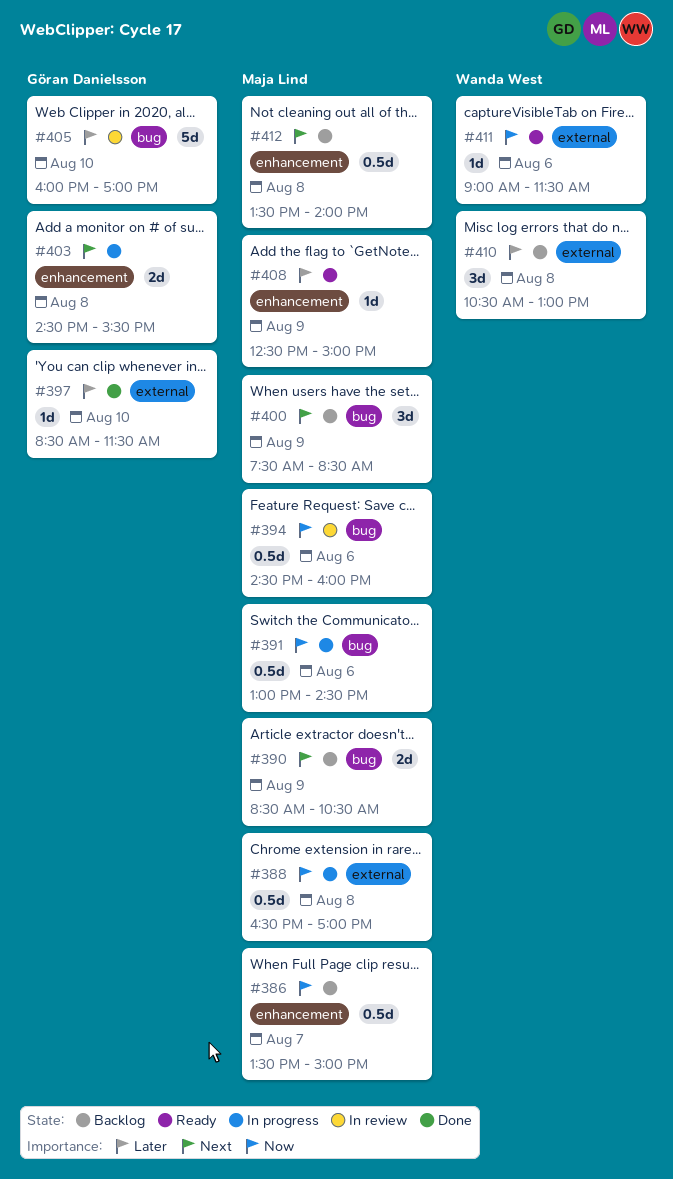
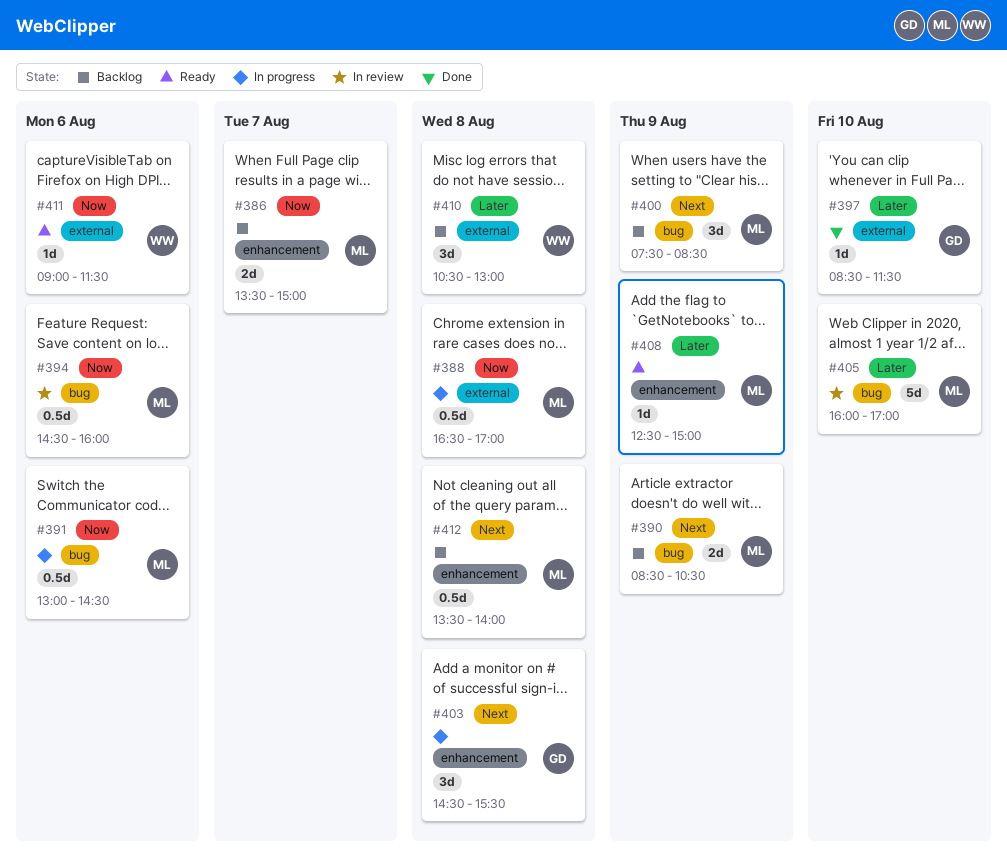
#386, estimate: 0.5d -> 2d
#403, estimate: 2d -> 3d
#405, owner: Göran Danielsson -> Maja Lind

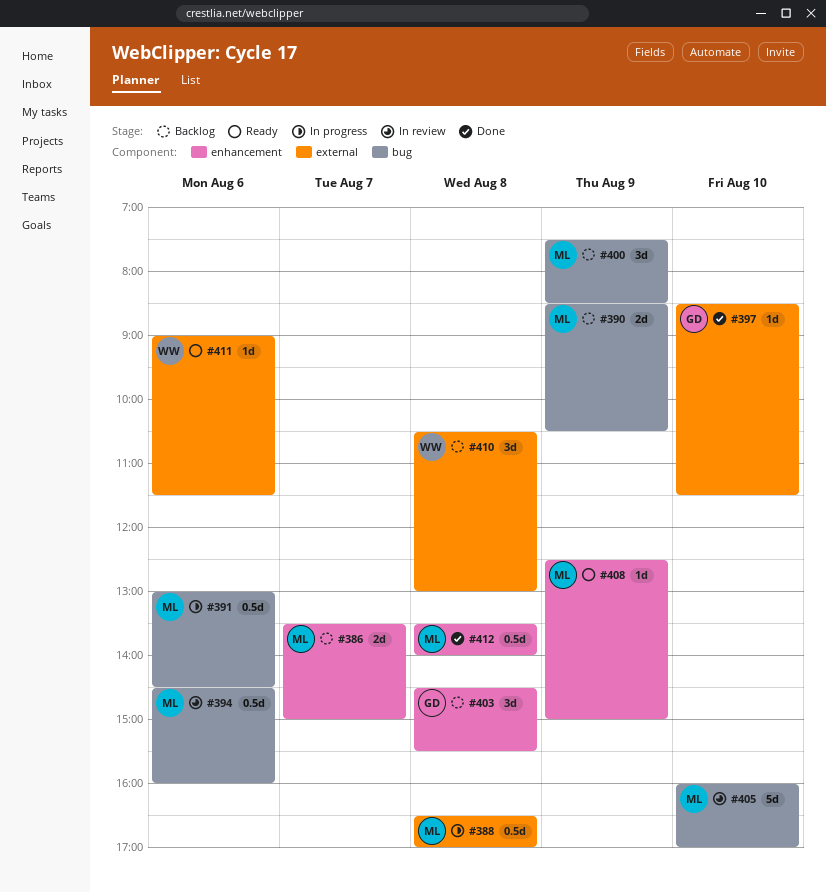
#403, status: In progress -> Backlog
#412, status: Backlog -> Done

